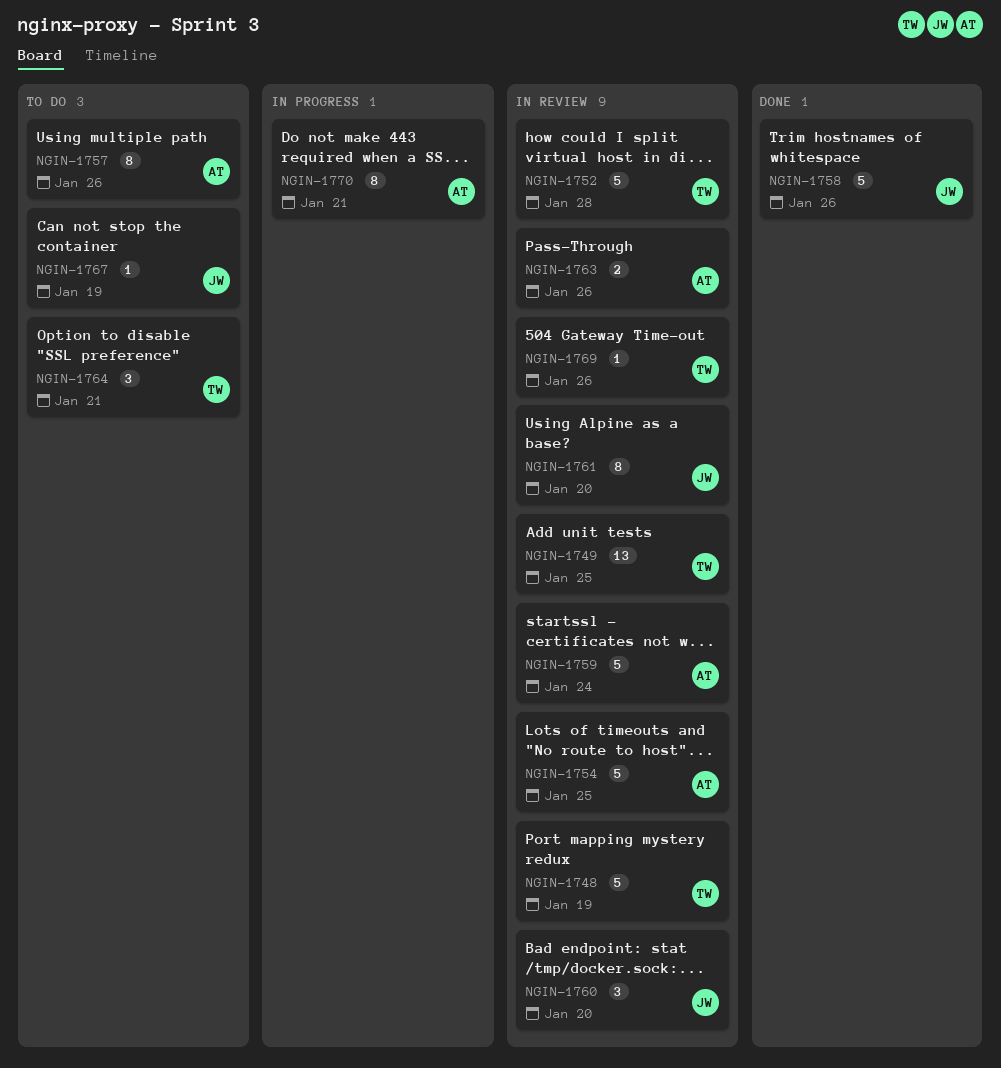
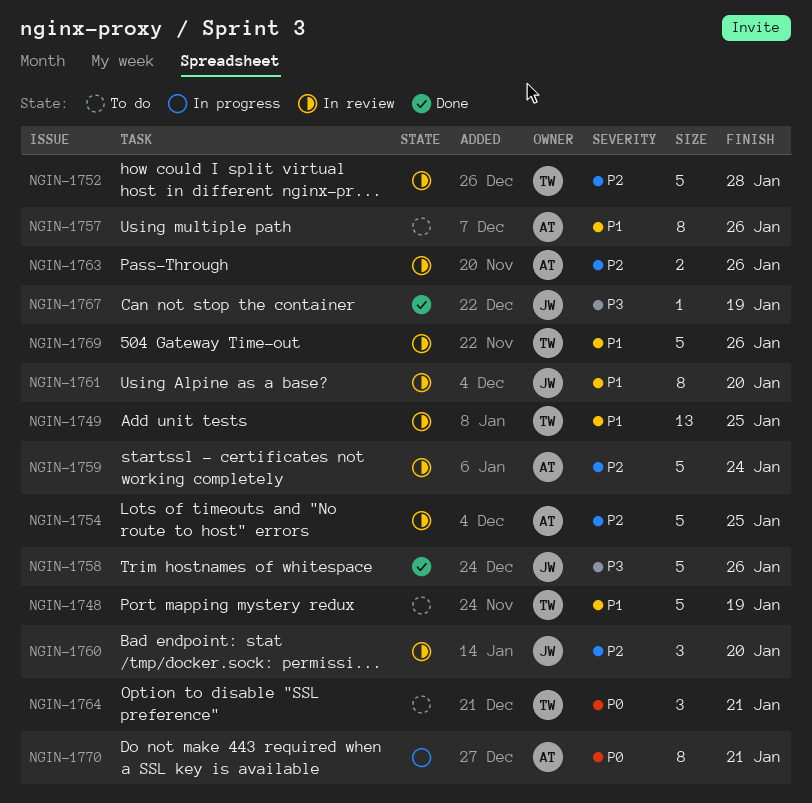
NGIN-1748, status: In review -> To do
NGIN-1767, status: To do -> Done
NGIN-1769, estimate: 1 -> 5

